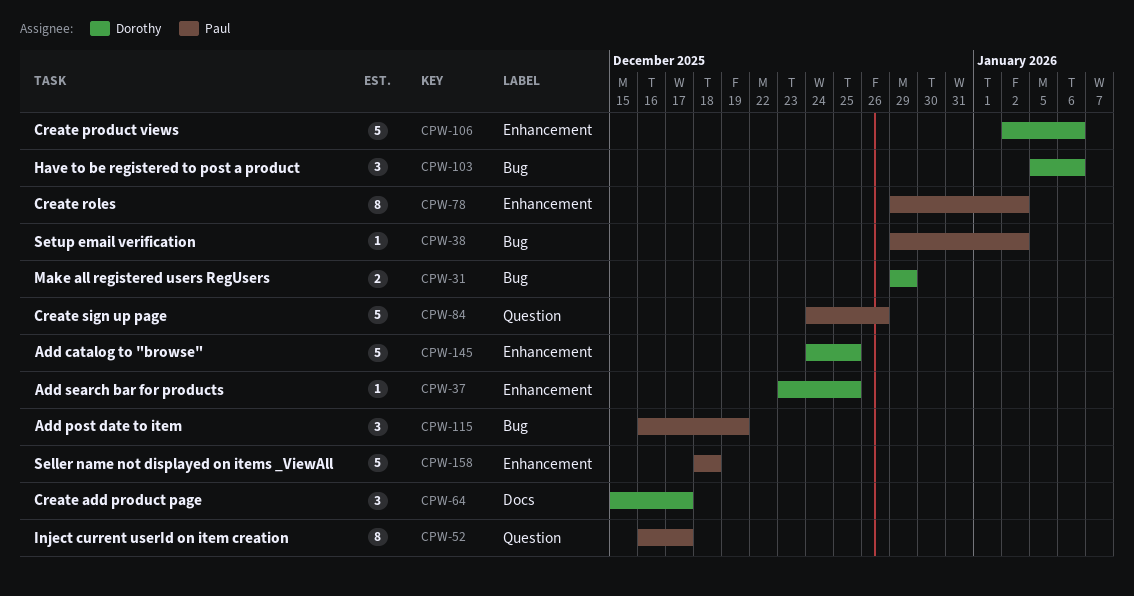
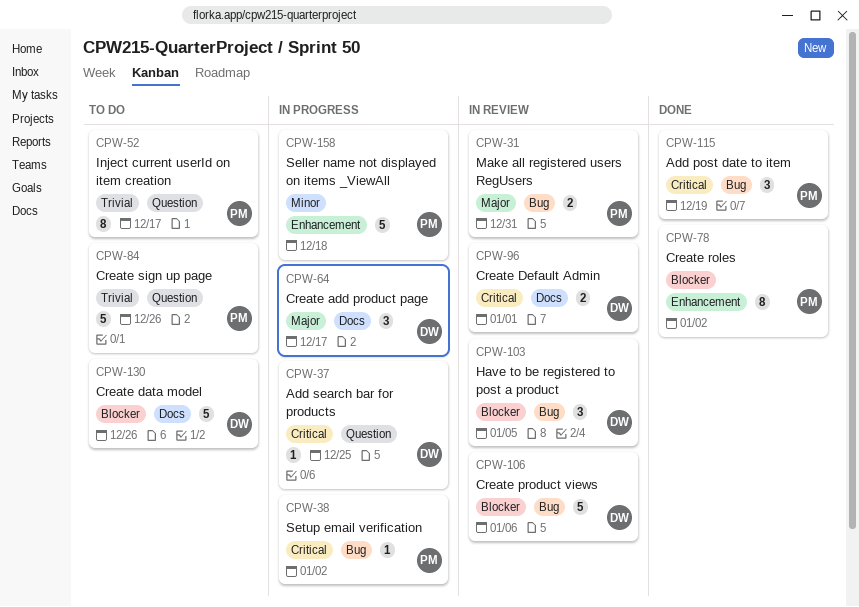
CPW-31, owner: Dorothy -> Paul
CPW-31, due: Dec 29 -> Dec 31
CPW-37, label: Enhancement -> Question
CPW-96: none -> present
CPW-103, due: Jan 6 -> Jan 5
CPW-106, label: Enhancement -> Bug
CPW-130: none -> present
CPW-145: present -> none

